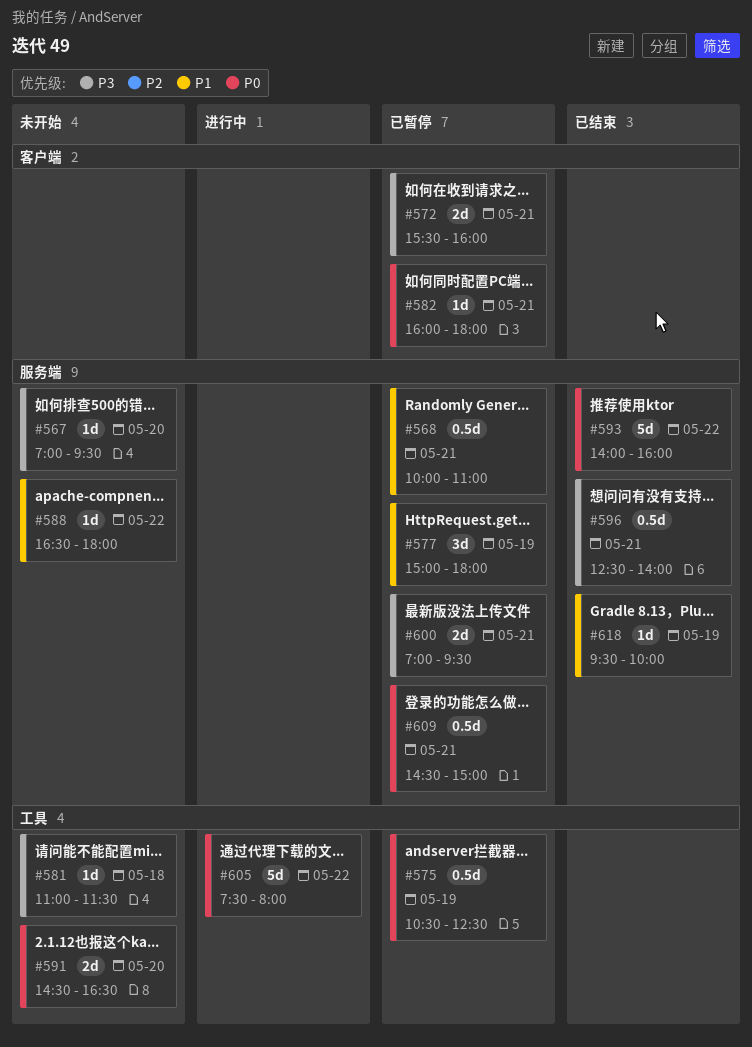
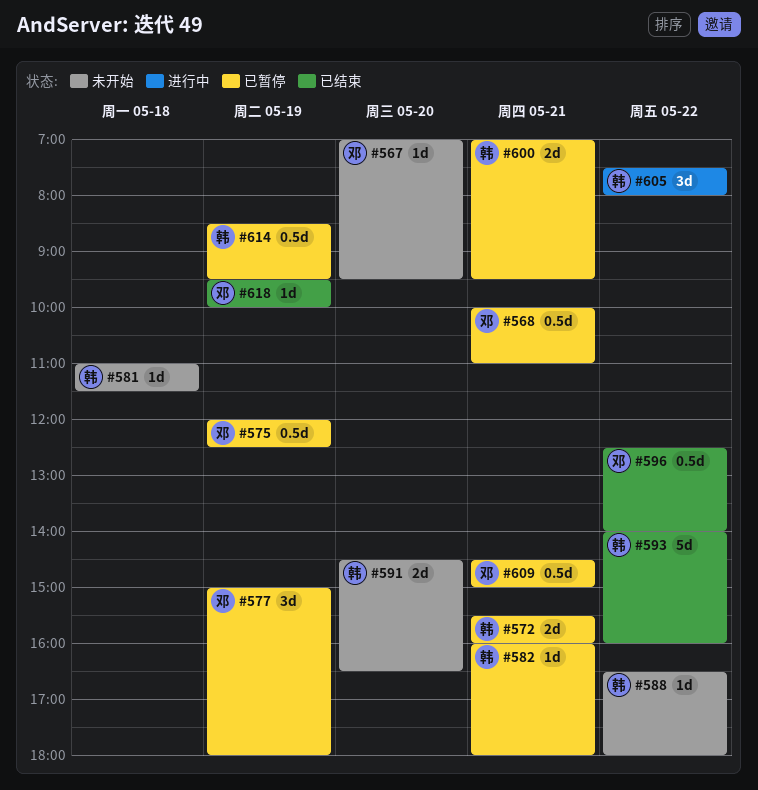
#575, begins: 10:30 -> 12:00
#596, day: May 21 -> May 22
#605, estimate: 5d -> 3d
#614: none -> present

